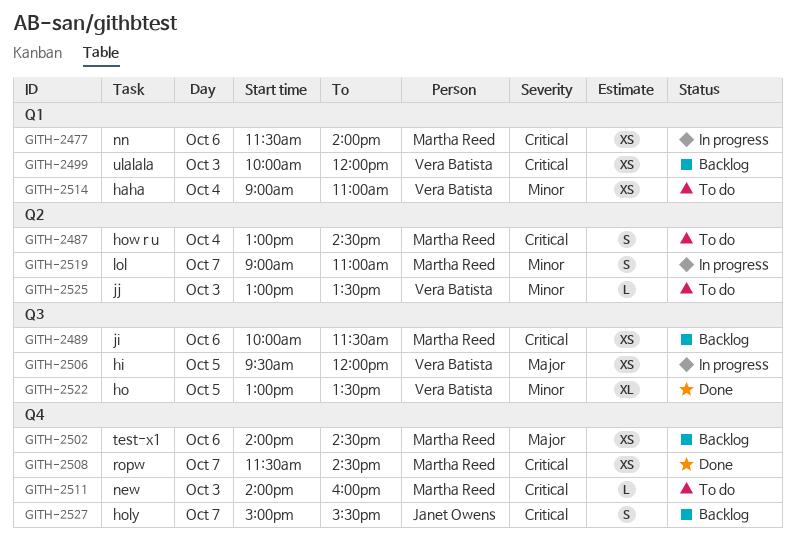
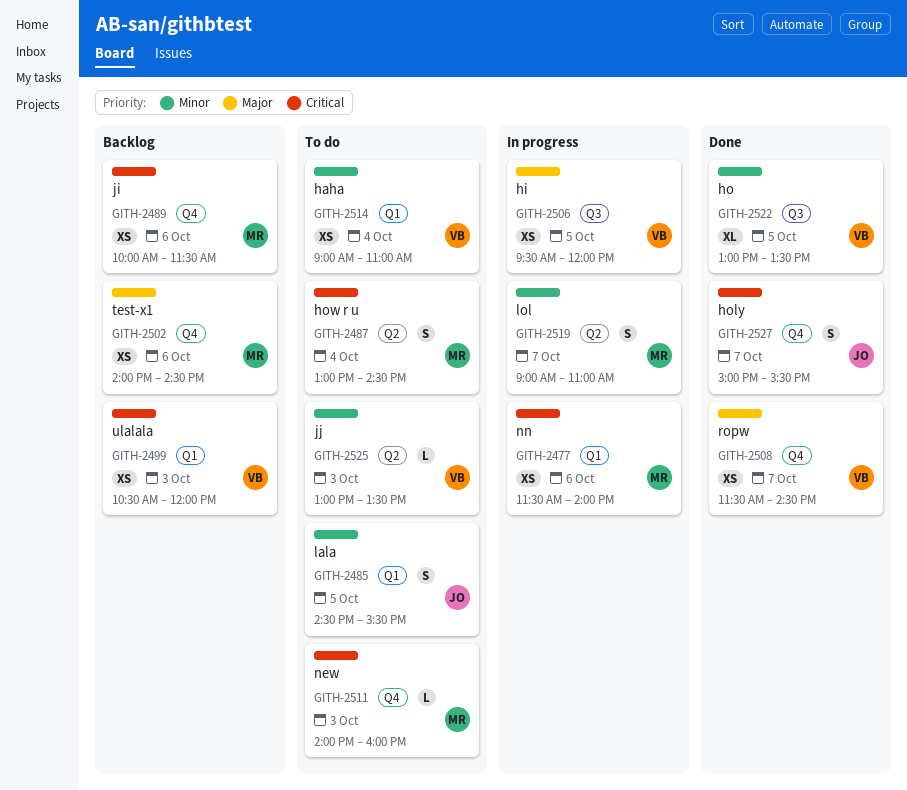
GITH-2485: none -> present
GITH-2489, label: Q3 -> Q4
GITH-2499, begins: 10:00 -> 10:30
GITH-2508, owner: Martha Reed -> Vera Batista
GITH-2508, priority: Critical -> Major
GITH-2527, status: Backlog -> Done

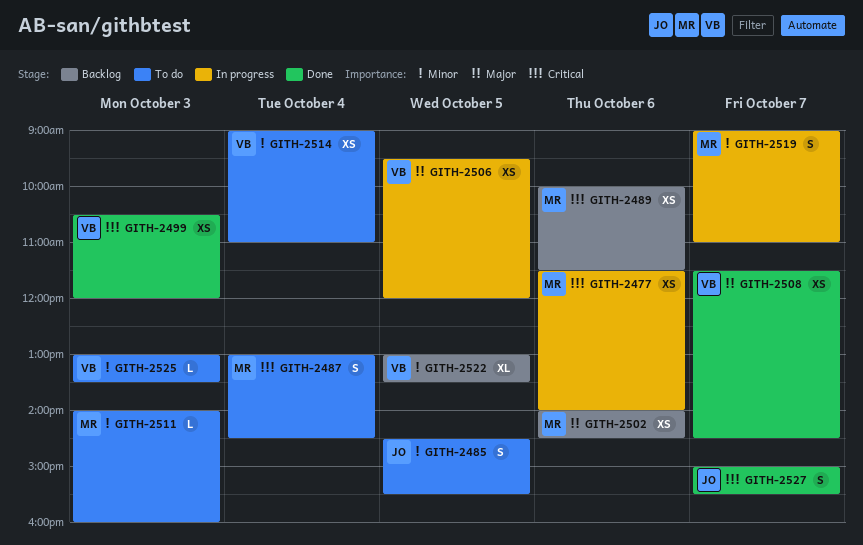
GITH-2499, status: Backlog -> Done
GITH-2511, priority: Critical -> Minor
GITH-2522, status: Done -> Backlog

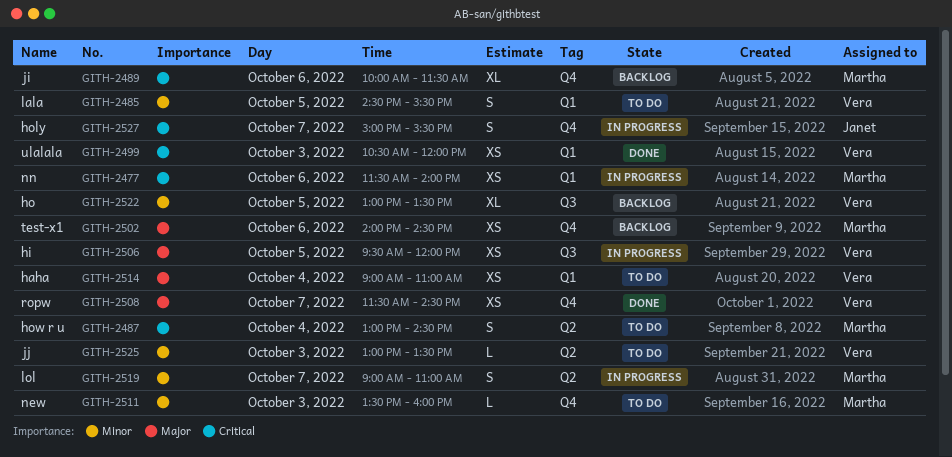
GITH-2485, owner: Janet -> Vera
GITH-2489, estimate: XS -> XL
GITH-2511, begins: 14:00 -> 13:30
GITH-2514, priority: Minor -> Major
GITH-2527, status: Done -> In progress

